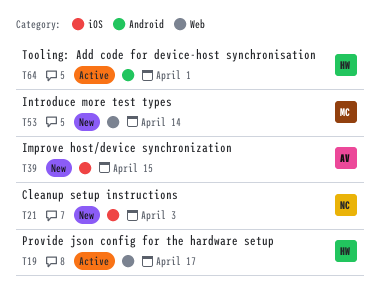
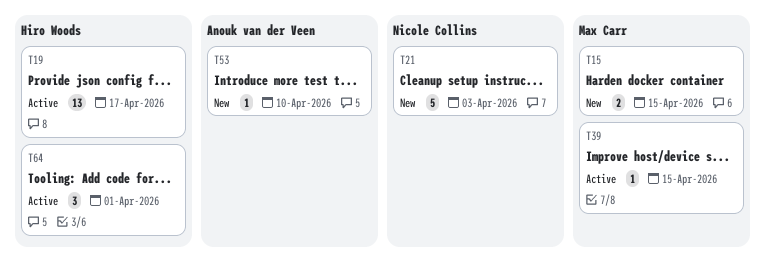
T15: none -> present
T39, status: New -> Active
T39, owner: Anouk van der Veen -> Max Carr
T53, owner: Max Carr -> Anouk van der Veen
T53, due: Apr 14 -> Apr 10

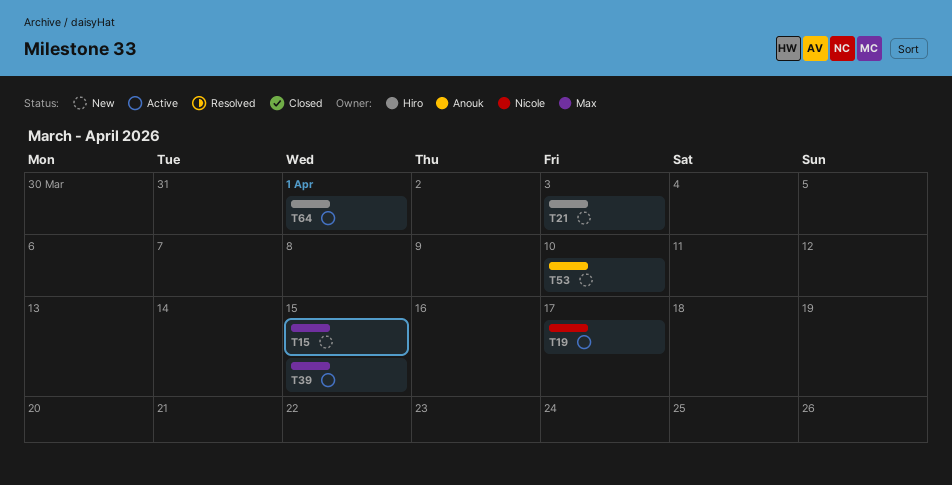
T19, owner: Hiro Woods -> Nicole Collins
T21, owner: Nicole Collins -> Hiro Woods

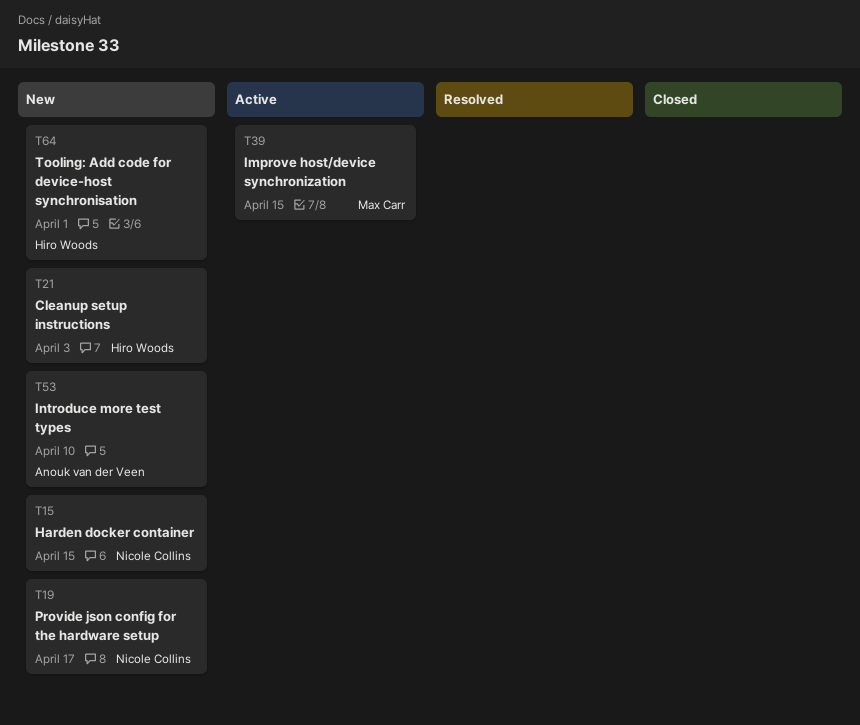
T15, owner: Max Carr -> Nicole Collins
T19, status: Active -> New
T64, status: Active -> New

